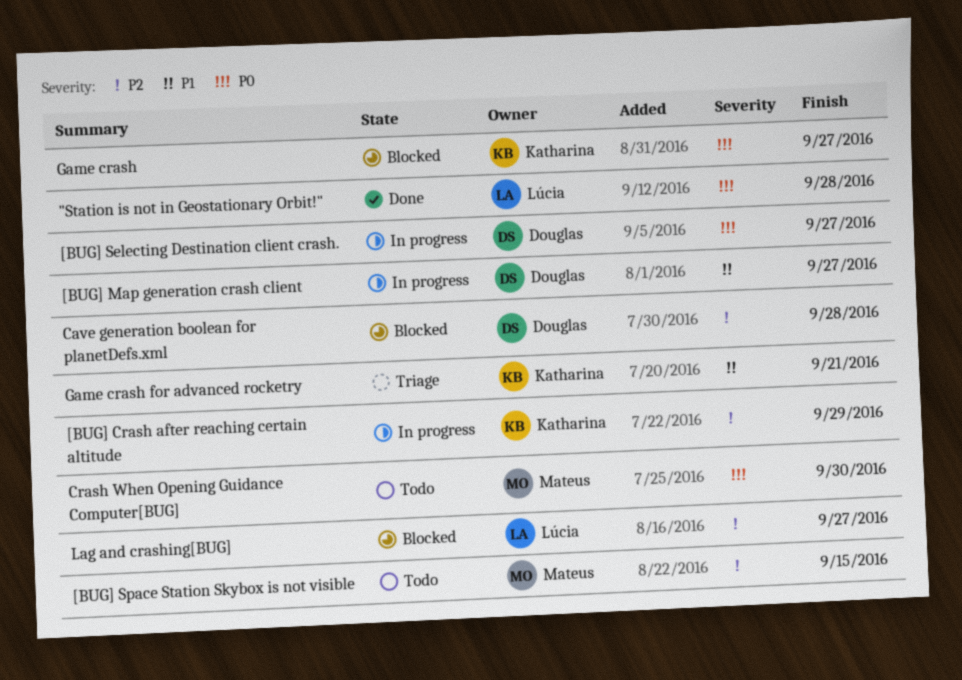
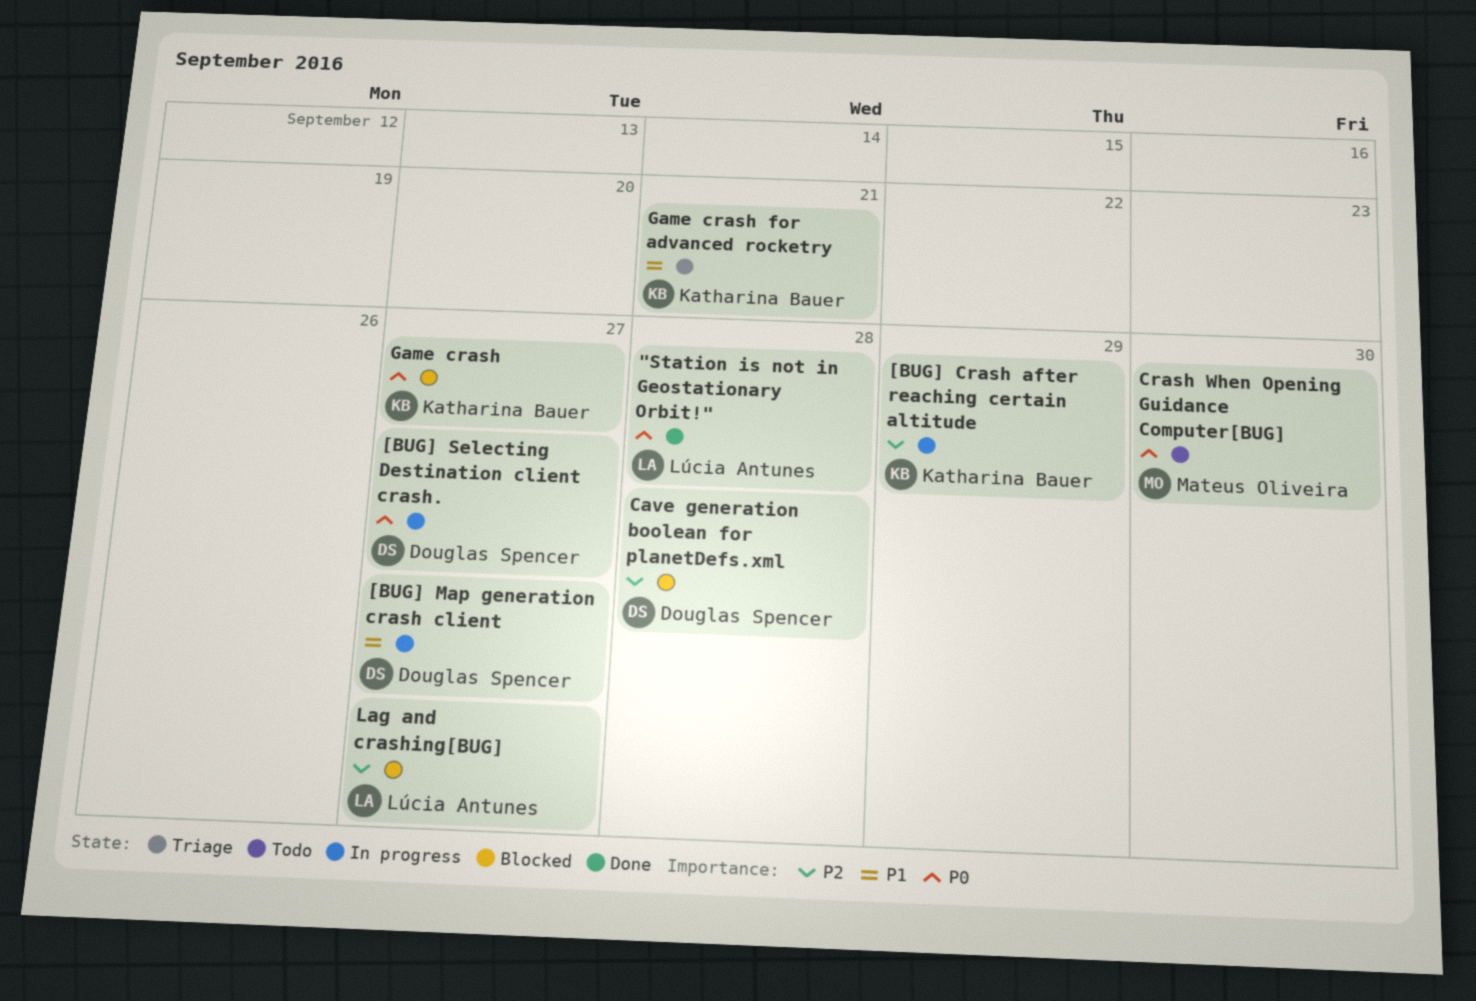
[BUG] Space Station Skybox is not visible: present -> none

